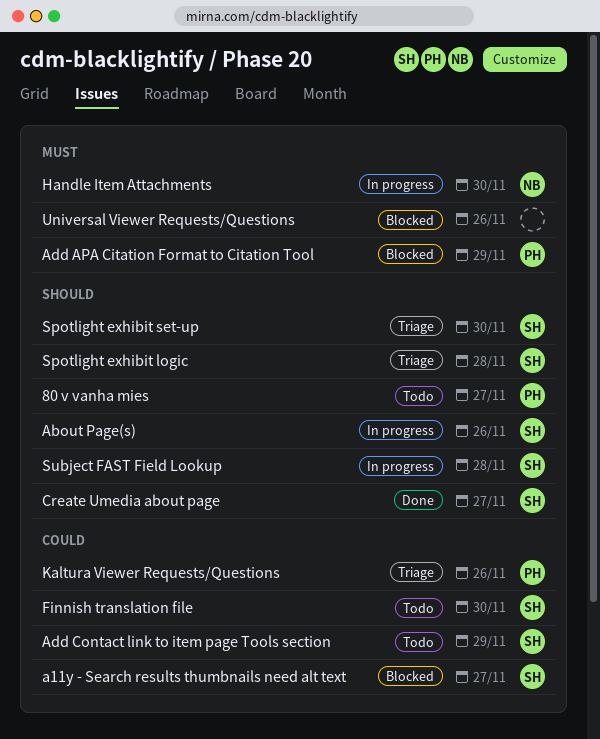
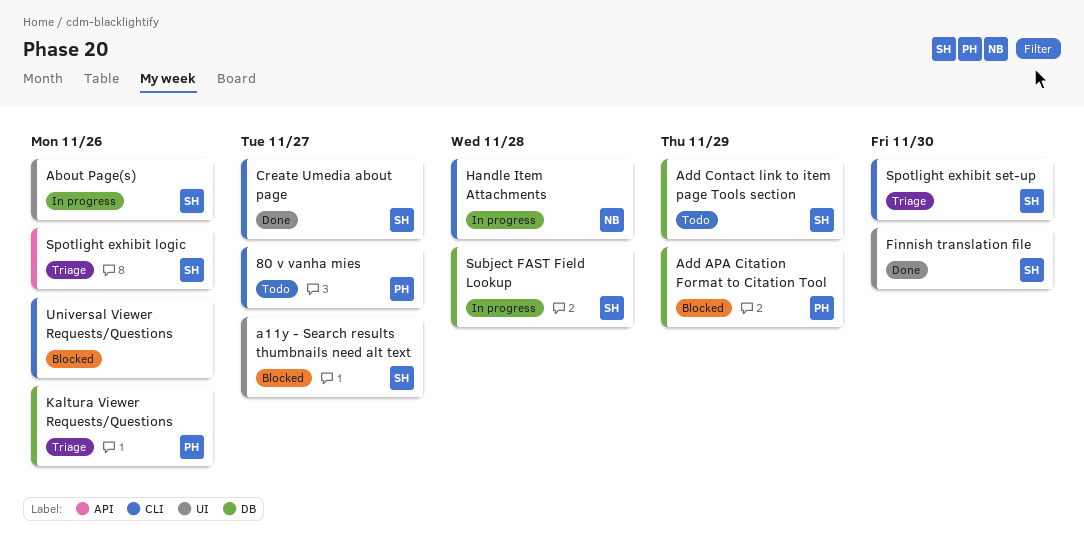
Finnish translation file, status: Todo -> Done
Handle Item Attachments, due: Nov 30 -> Nov 28
Spotlight exhibit logic, due: Nov 28 -> Nov 26

